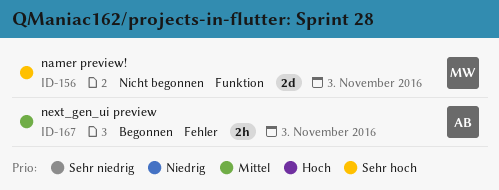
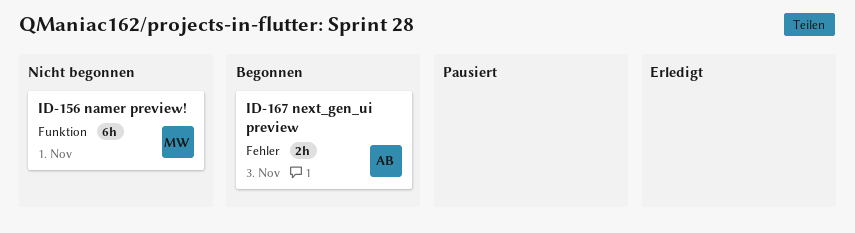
ID-156, estimate: 2d -> 6h
ID-156, due: Nov 3 -> Nov 1

